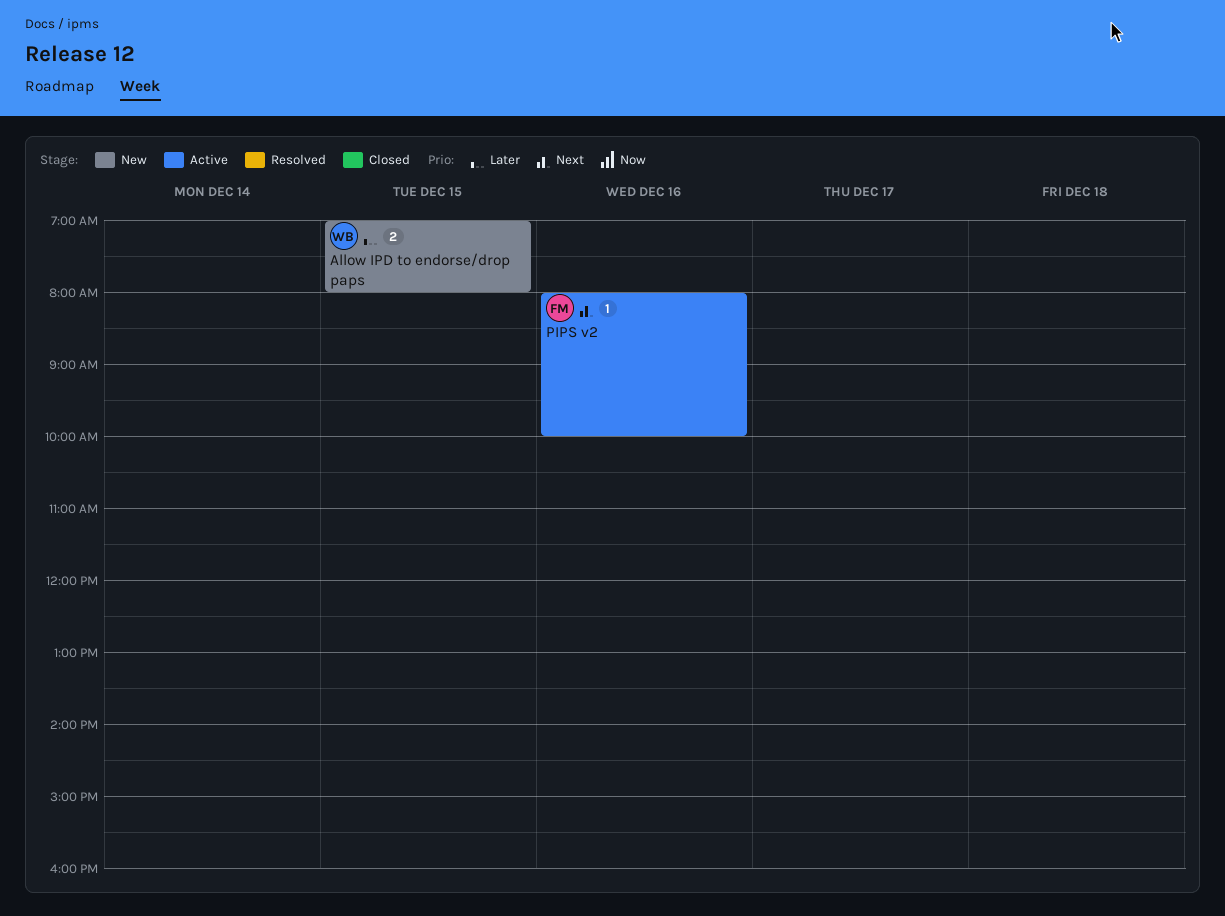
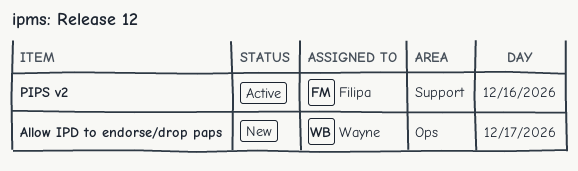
Allow IPD to endorse/drop paps, day: Dec 15 -> Dec 17

